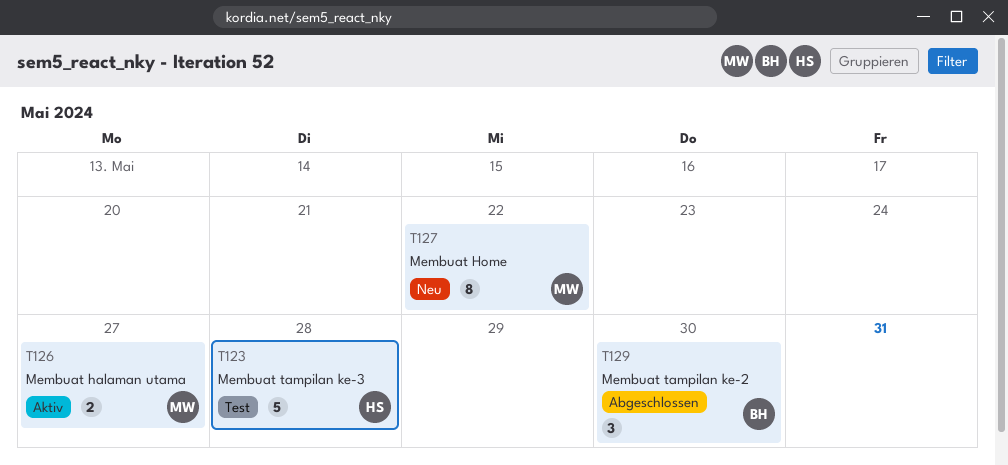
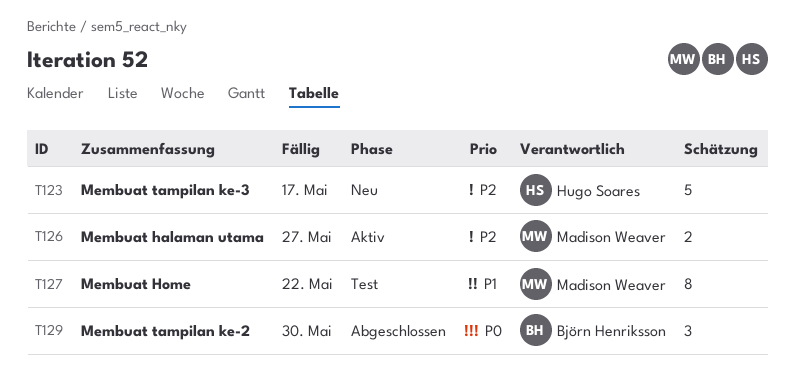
T123, status: Test -> Neu
T123, due: May 28 -> May 17
T127, status: Neu -> Test

